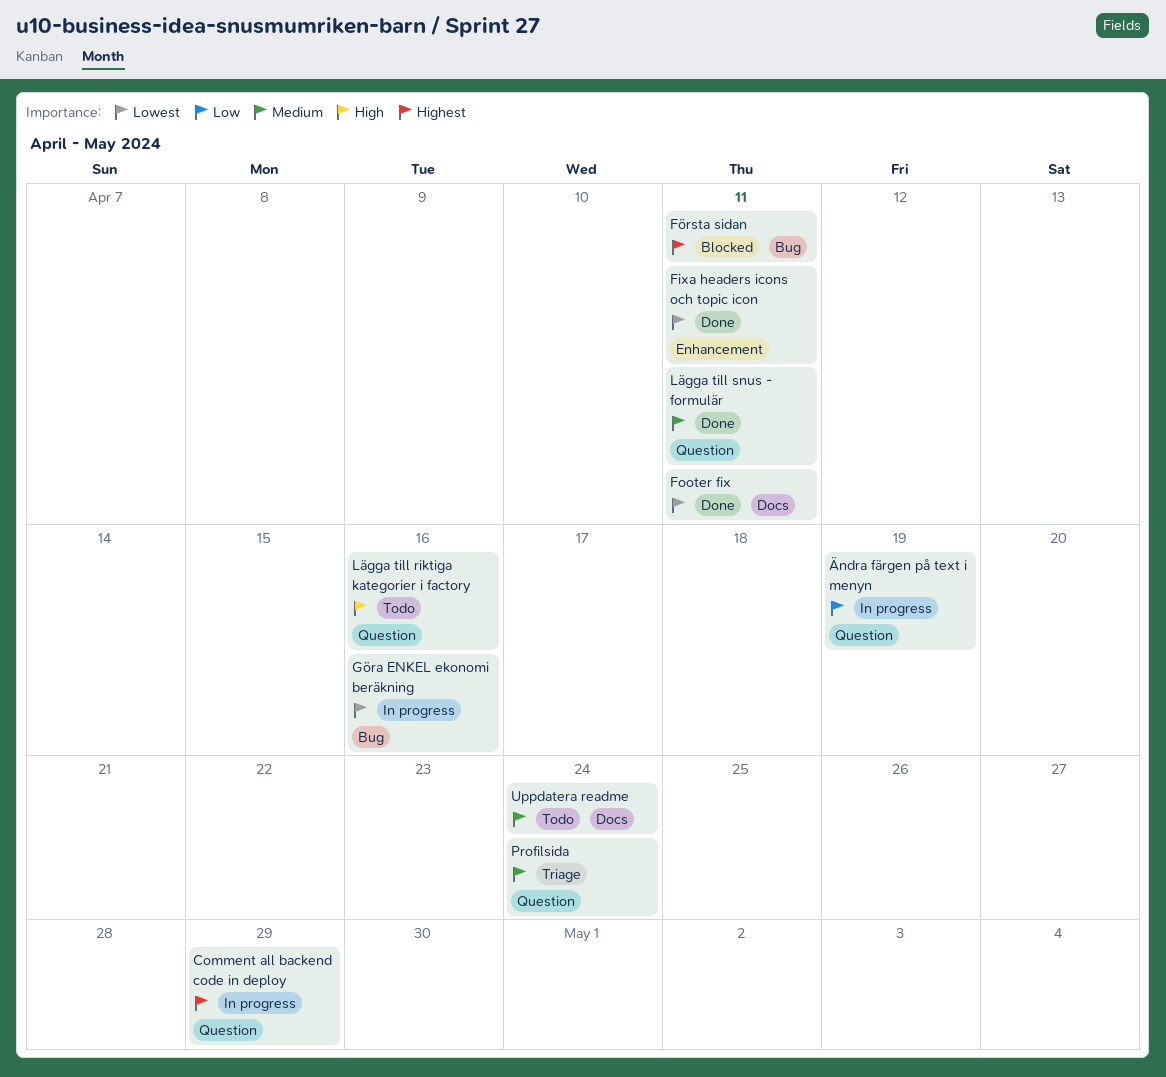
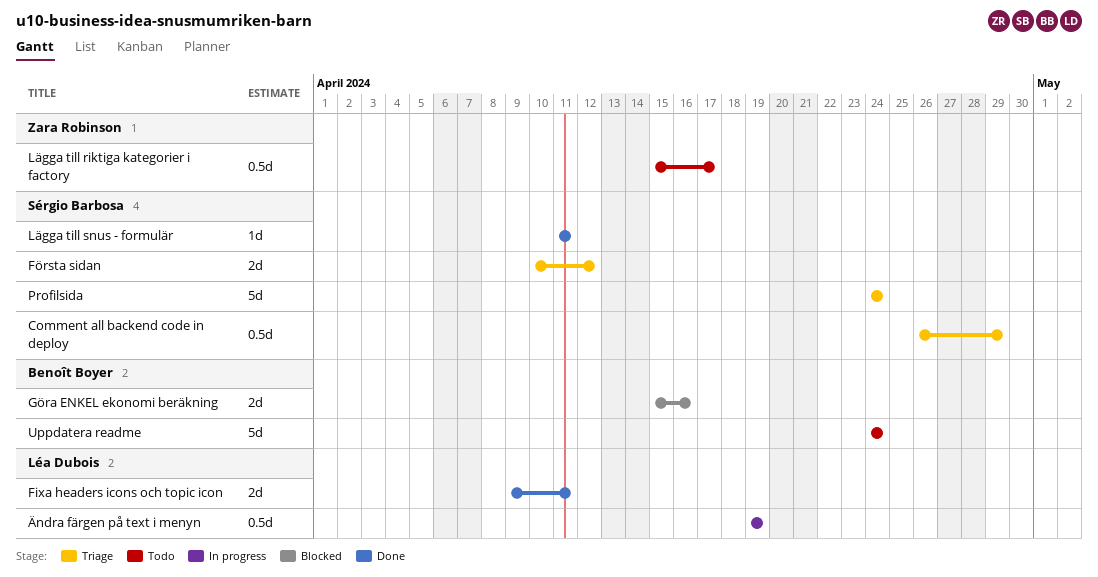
Comment all backend code in deploy, status: In progress -> Triage
Footer fix: present -> none
Första sidan, status: Blocked -> Triage
Första sidan, due: Apr 11 -> Apr 12
Göra ENKEL ekonomi beräkning, status: In progress -> Blocked
Lägga till riktiga kategorier i factory, due: Apr 16 -> Apr 17

